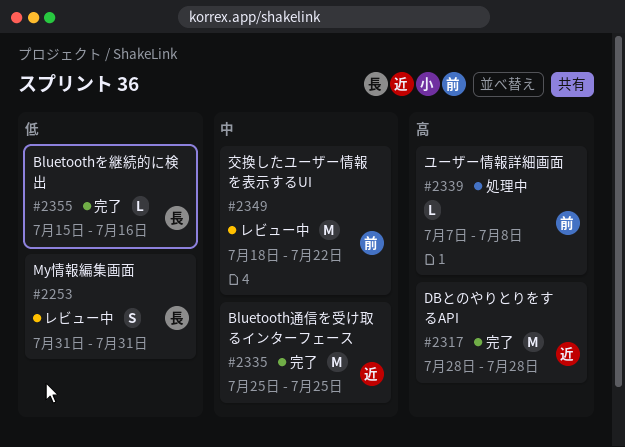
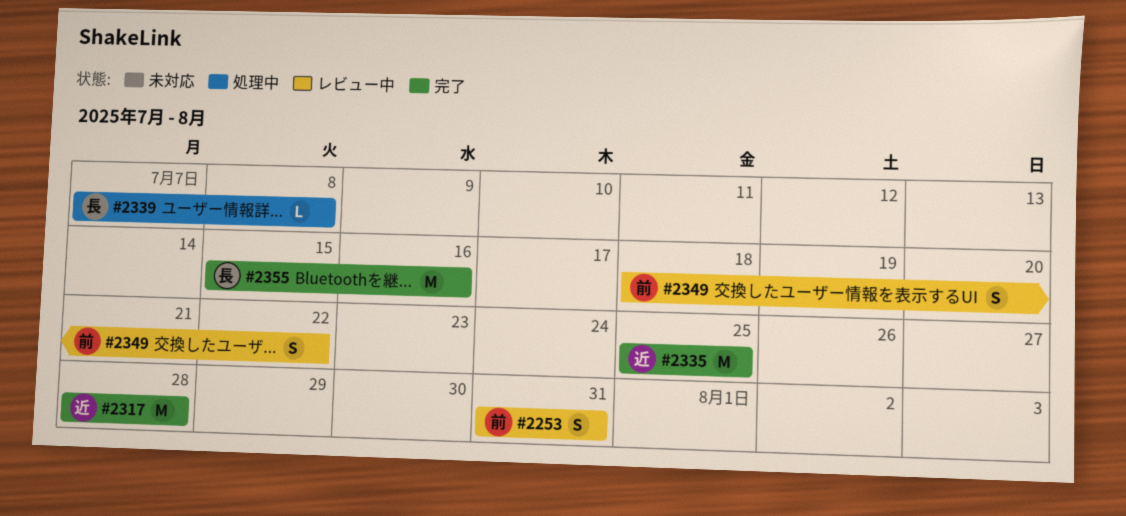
#2253, owner: 長 -> 前
#2339, owner: 前 -> 長
#2349, estimate: M -> S
#2355, estimate: L -> M

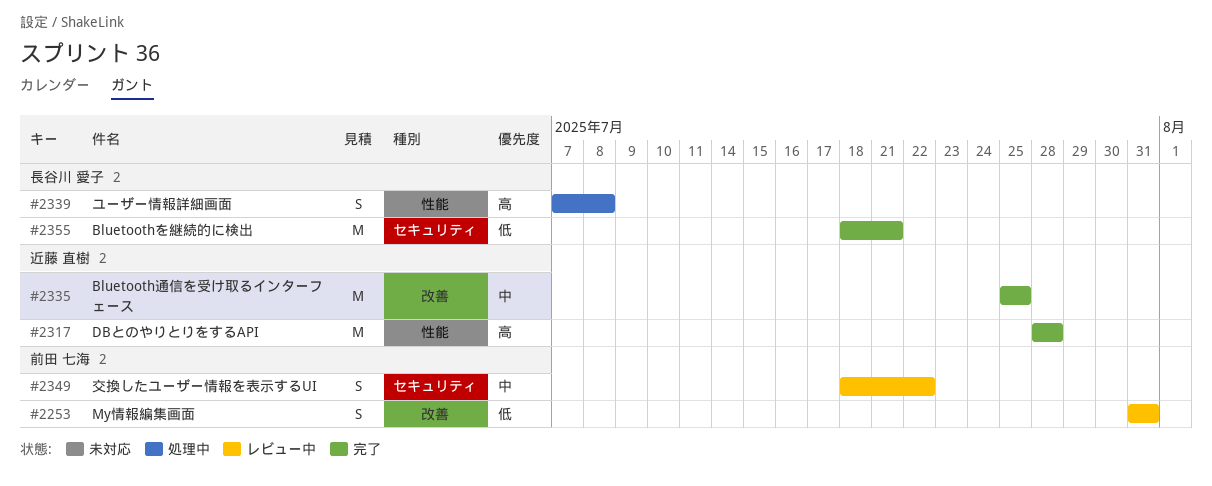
#2339, estimate: L -> S
#2355, start: Jul 15 -> Jul 18
#2355, due: Jul 16 -> Jul 21

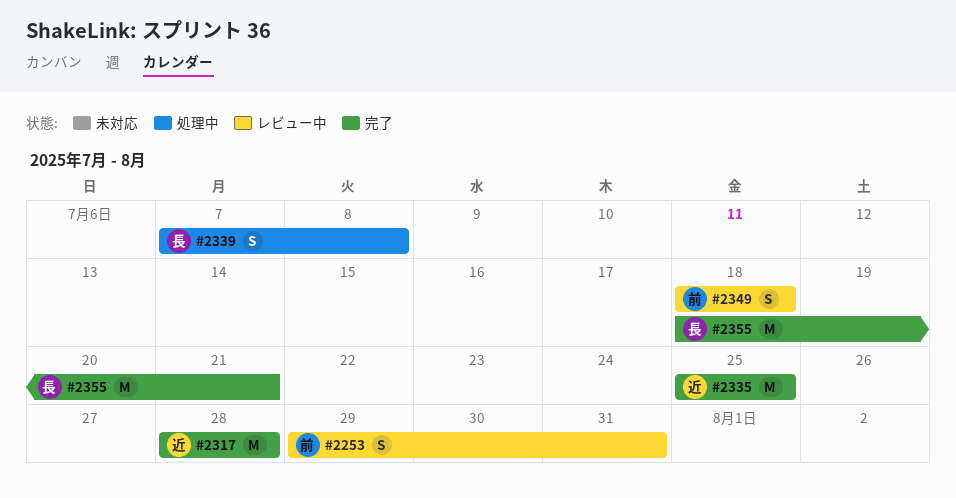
#2253, start: Jul 31 -> Jul 29
#2349, due: Jul 22 -> Jul 18

